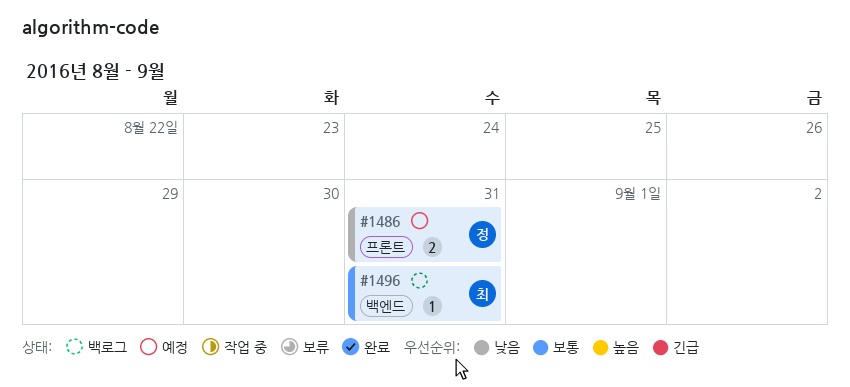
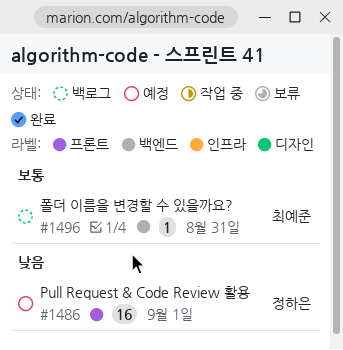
#1486, estimate: 2 -> 16
#1486, due: Aug 31 -> Sep 1

